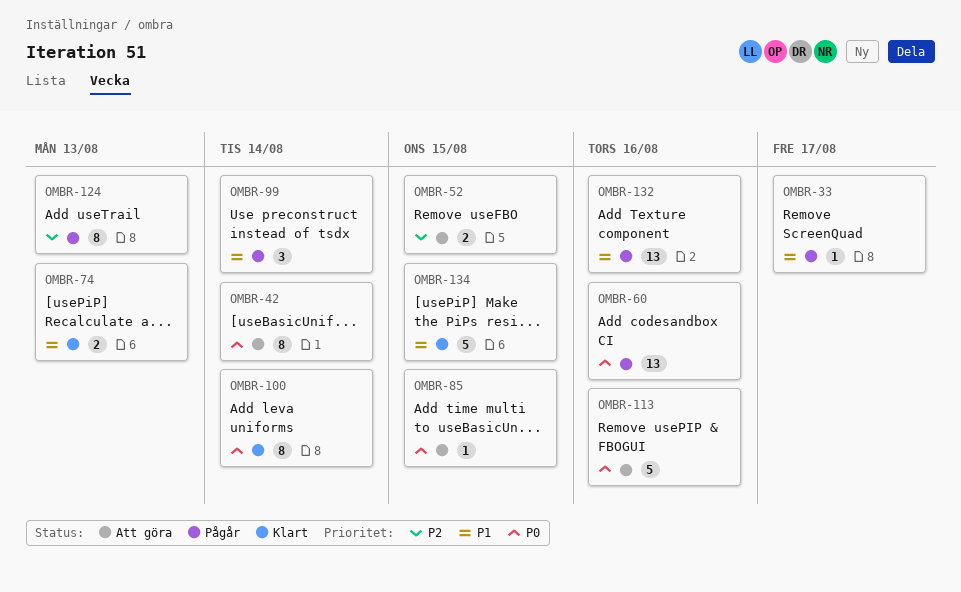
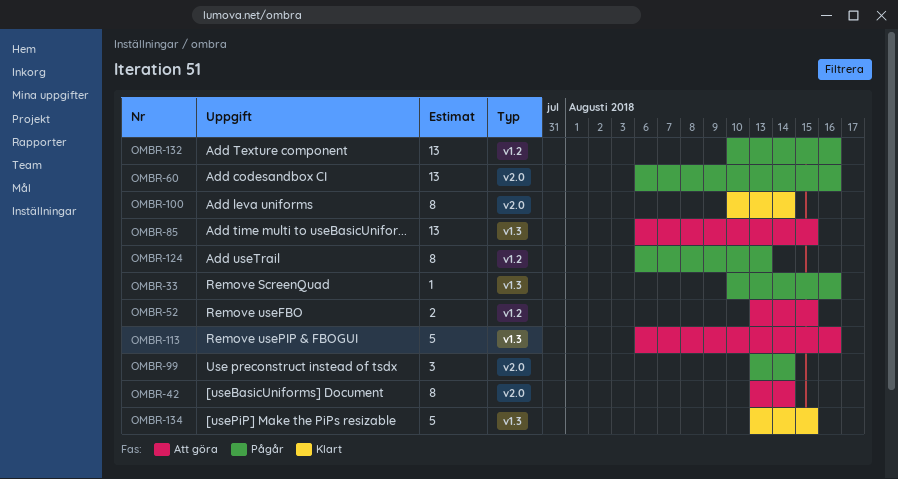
OMBR-33, due: Aug 17 -> Aug 16
OMBR-74: present -> none
OMBR-85, estimate: 1 -> 13

